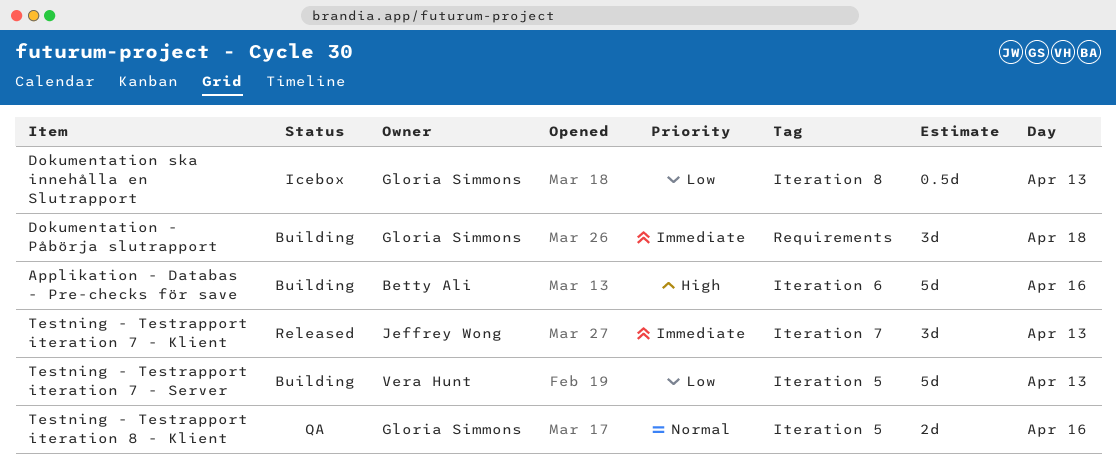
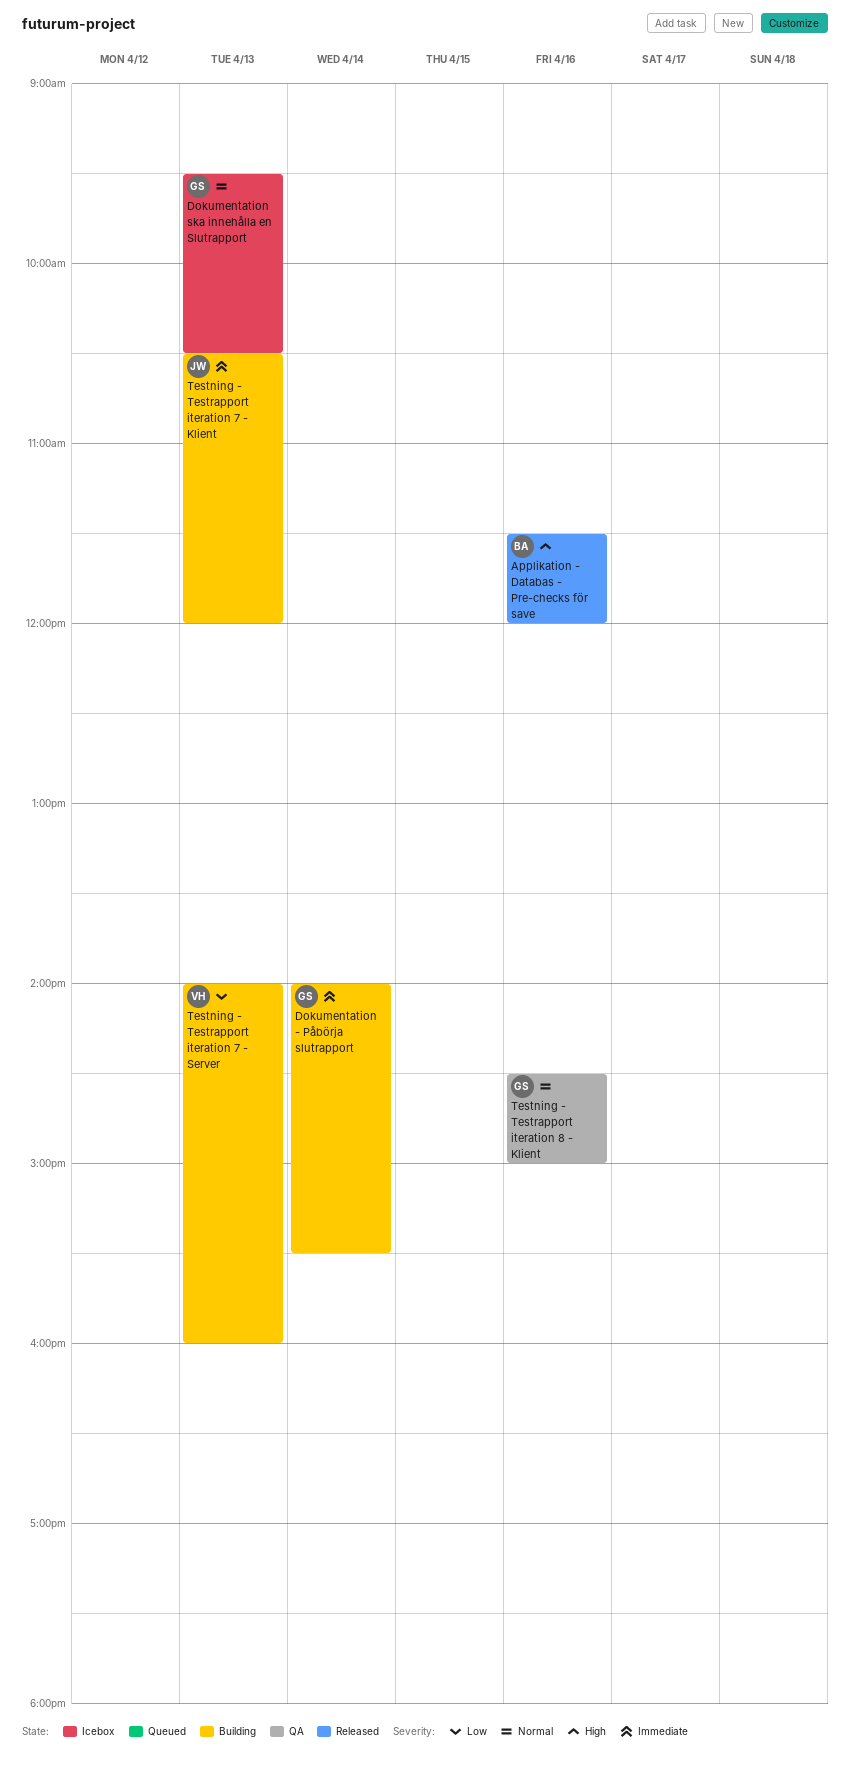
Applikation - Databas - Pre-checks för save, status: Building -> Released
Dokumentation - Påbörja slutrapport, day: Apr 18 -> Apr 14
Dokumentation ska innehålla en Slutrapport, priority: Low -> Normal
Testning - Testrapport iteration 7 - Klient, status: Released -> Building

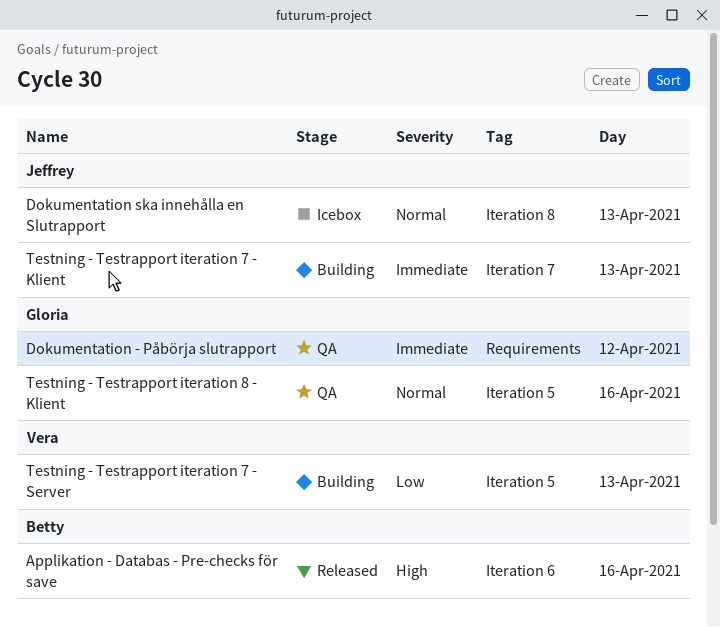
Dokumentation - Påbörja slutrapport, status: Building -> QA
Dokumentation - Påbörja slutrapport, day: Apr 14 -> Apr 12
Dokumentation ska innehålla en Slutrapport, owner: Gloria -> Jeffrey

